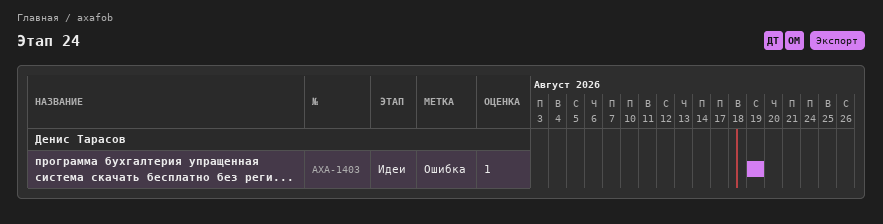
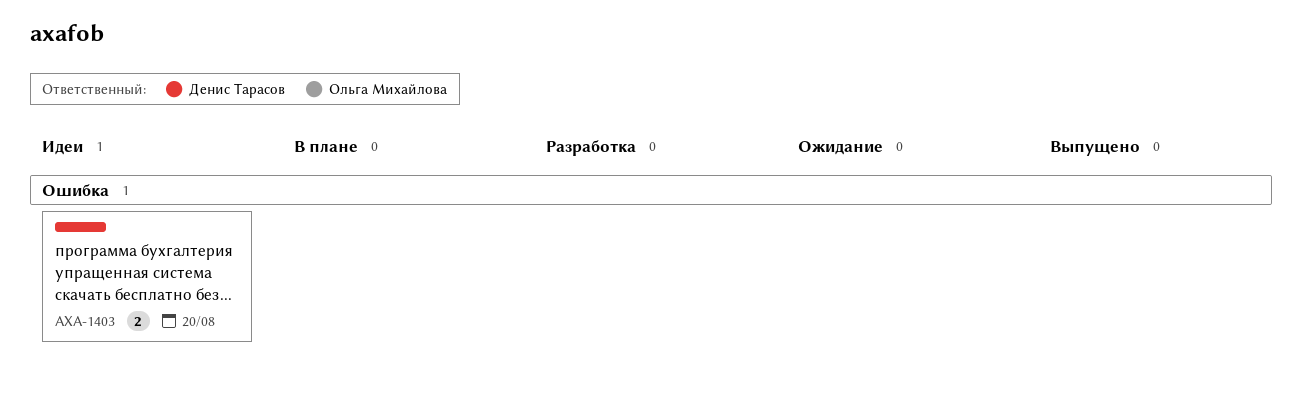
AXA-1403, estimate: 1 -> 2
AXA-1403, due: Aug 19 -> Aug 20

